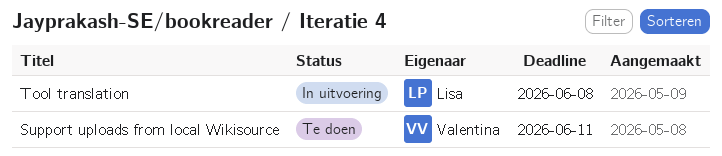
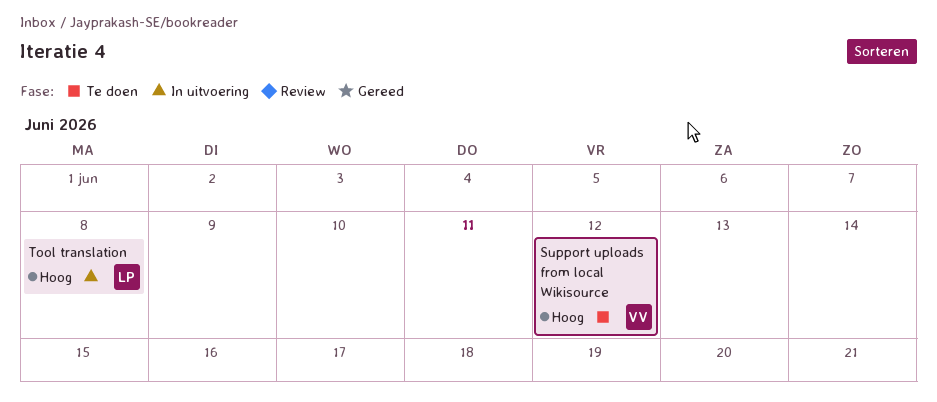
Support uploads from local Wikisource, due: Jun 11 -> Jun 12

